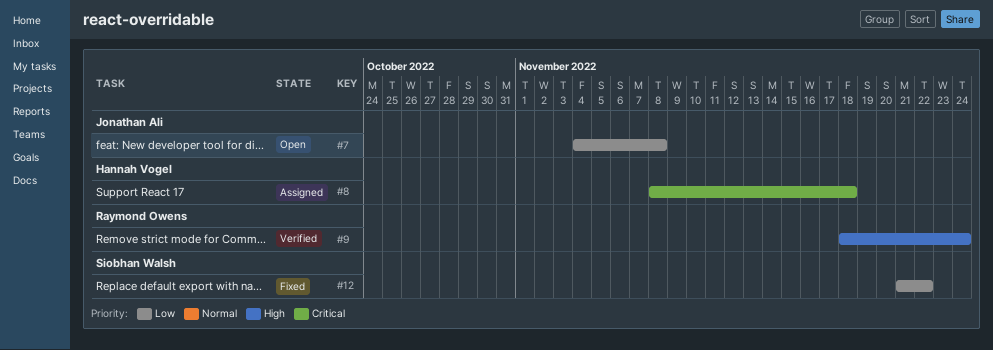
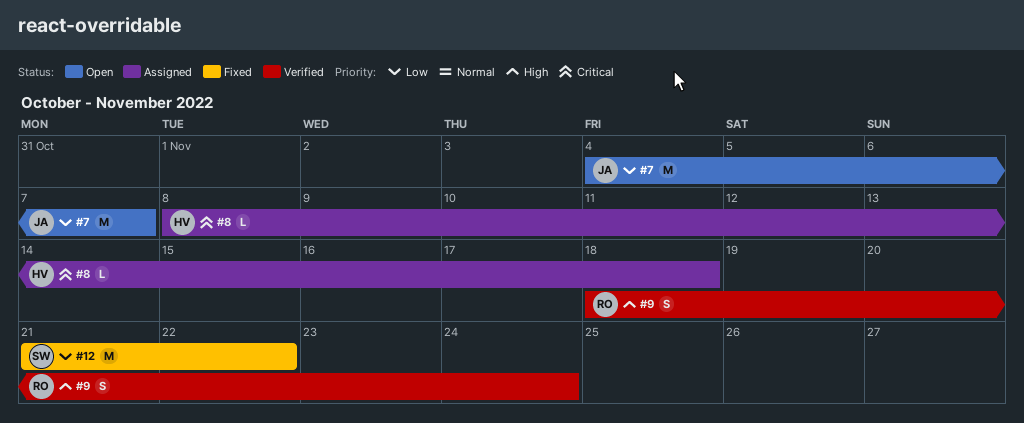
#7, due: Nov 8 -> Nov 7

